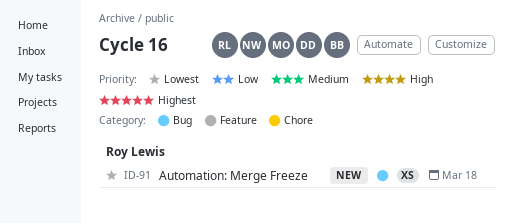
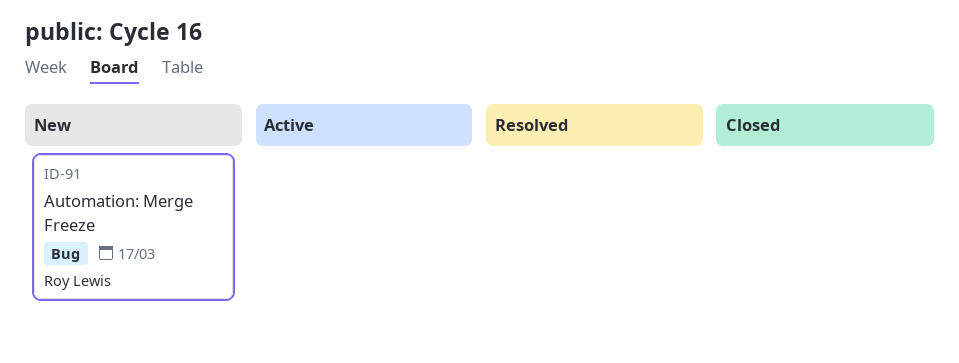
ID-91, due: Mar 18 -> Mar 17

